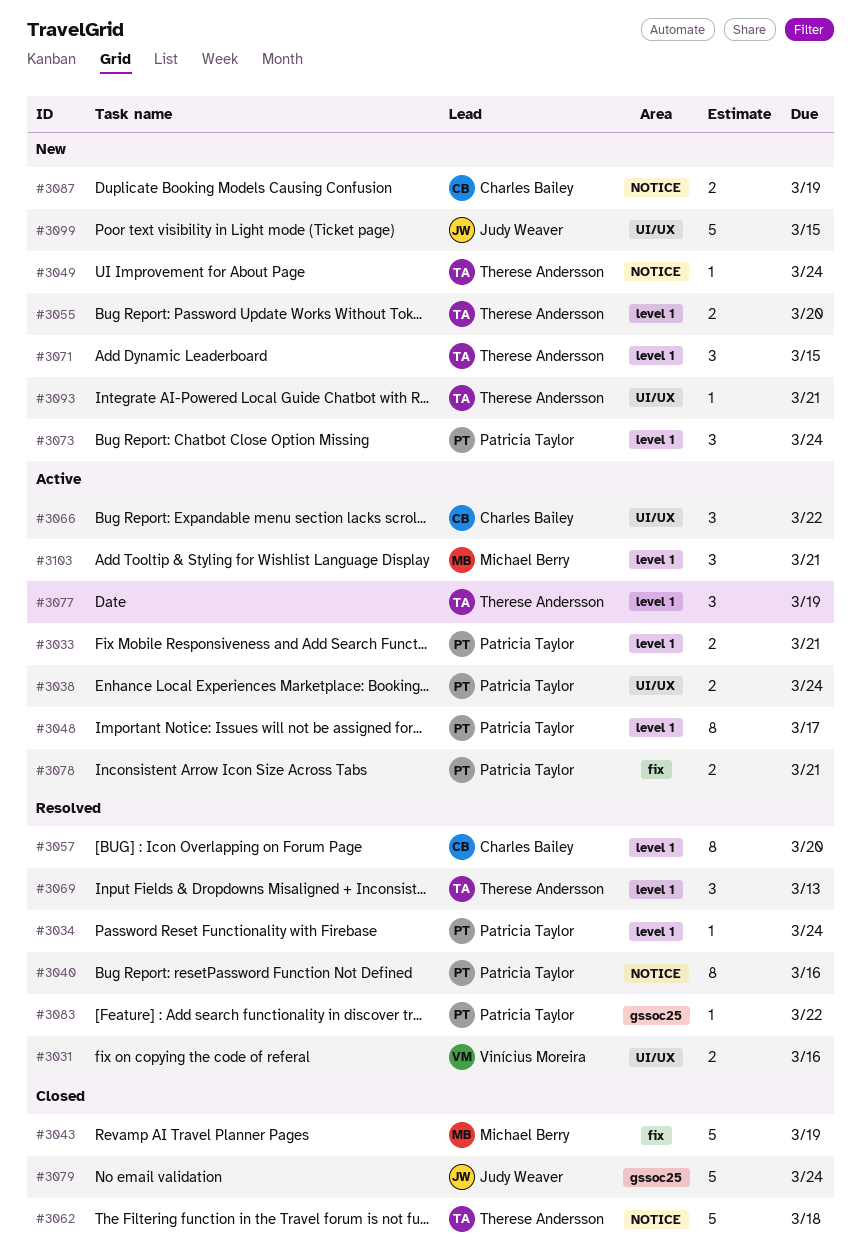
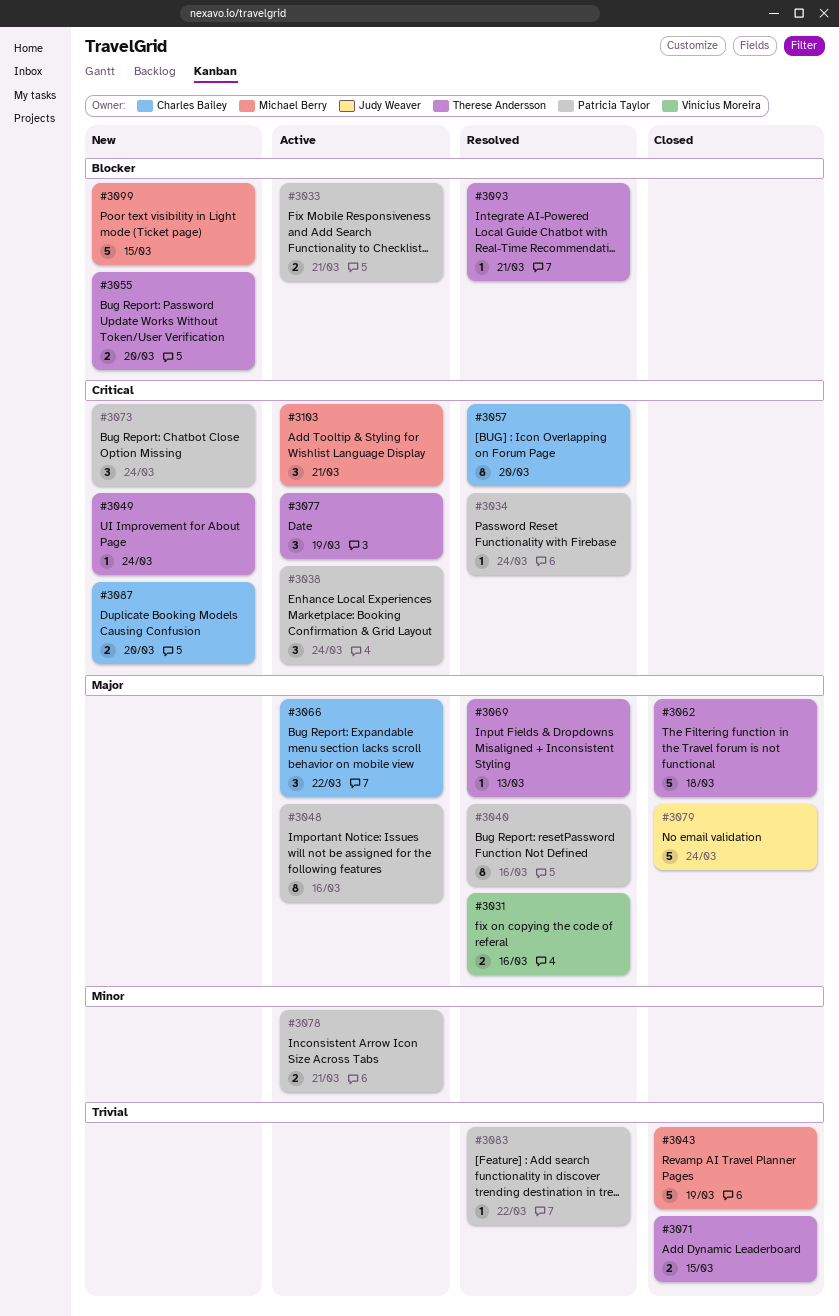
#3038, estimate: 2 -> 3
#3048, due: Mar 17 -> Mar 16
#3069, estimate: 3 -> 1
#3071, status: New -> Closed
#3071, estimate: 3 -> 2
#3087, due: Mar 19 -> Mar 20
#3093, status: New -> Resolved
#3099, owner: Judy Weaver -> Michael Berry

